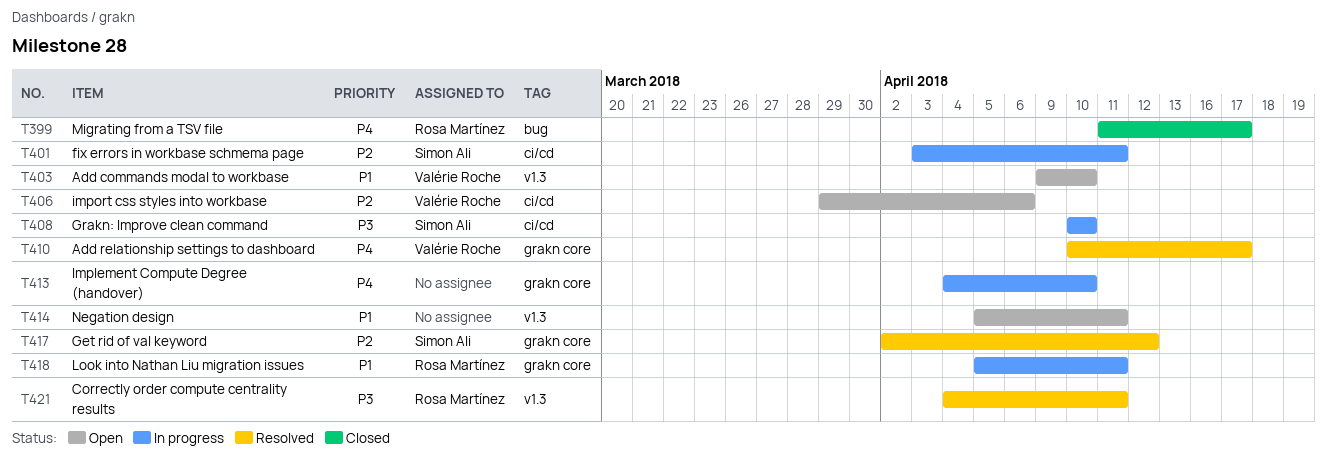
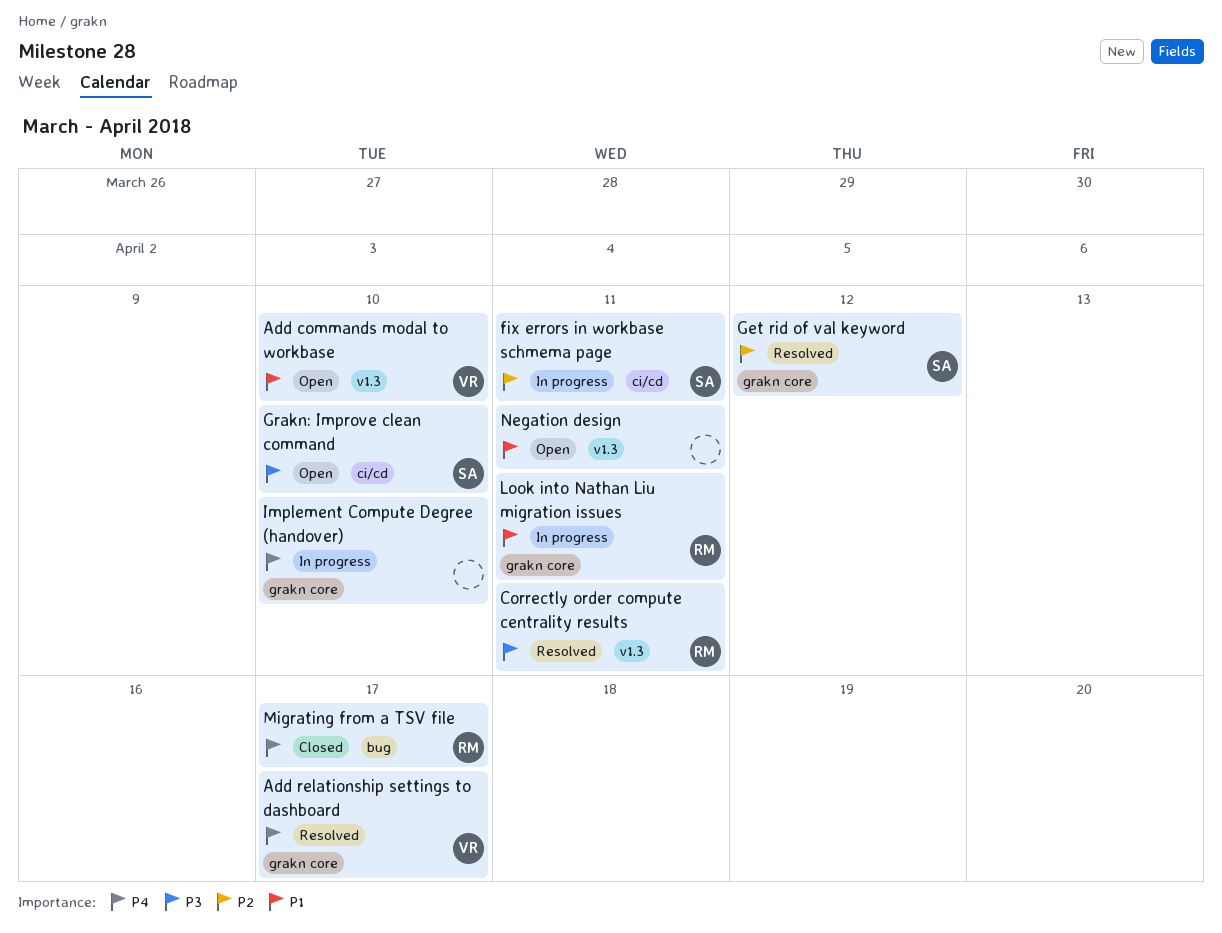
Grakn: Improve clean command, status: In progress -> Open
import css styles into workbase: present -> none

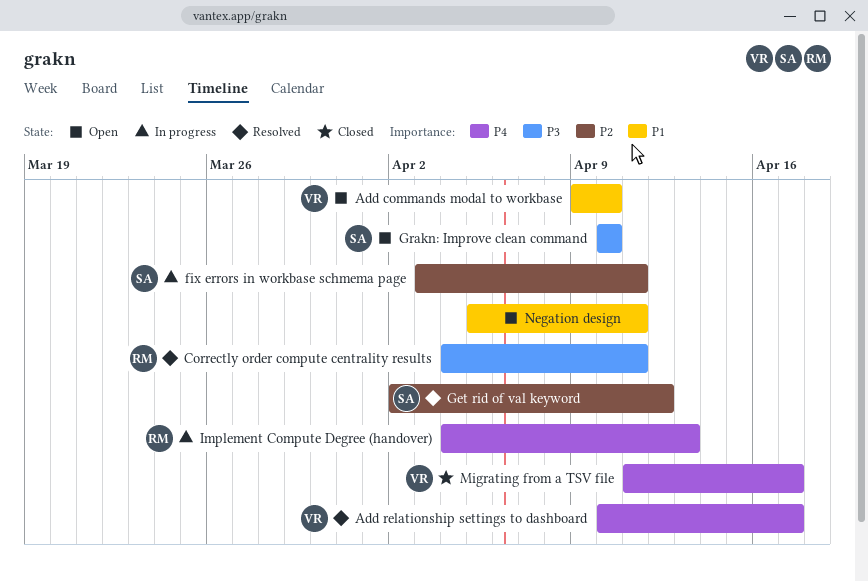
Implement Compute Degree (handover), owner: none -> RM
Implement Compute Degree (handover), due: Apr 10 -> Apr 13
Look into Nathan Liu migration issues: present -> none
Migrating from a TSV file, owner: RM -> VR

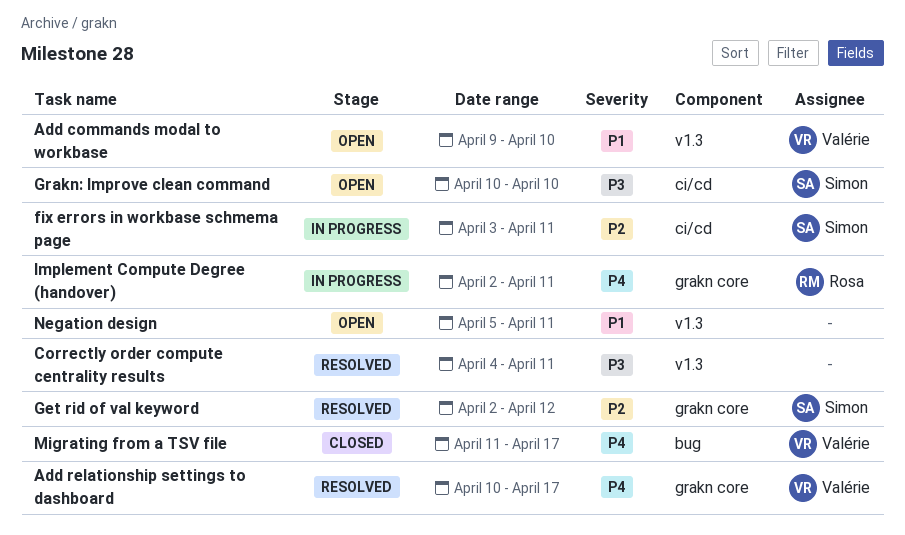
Correctly order compute centrality results, owner: Rosa -> none
Implement Compute Degree (handover), start: Apr 4 -> Apr 2
Implement Compute Degree (handover), due: Apr 13 -> Apr 11

